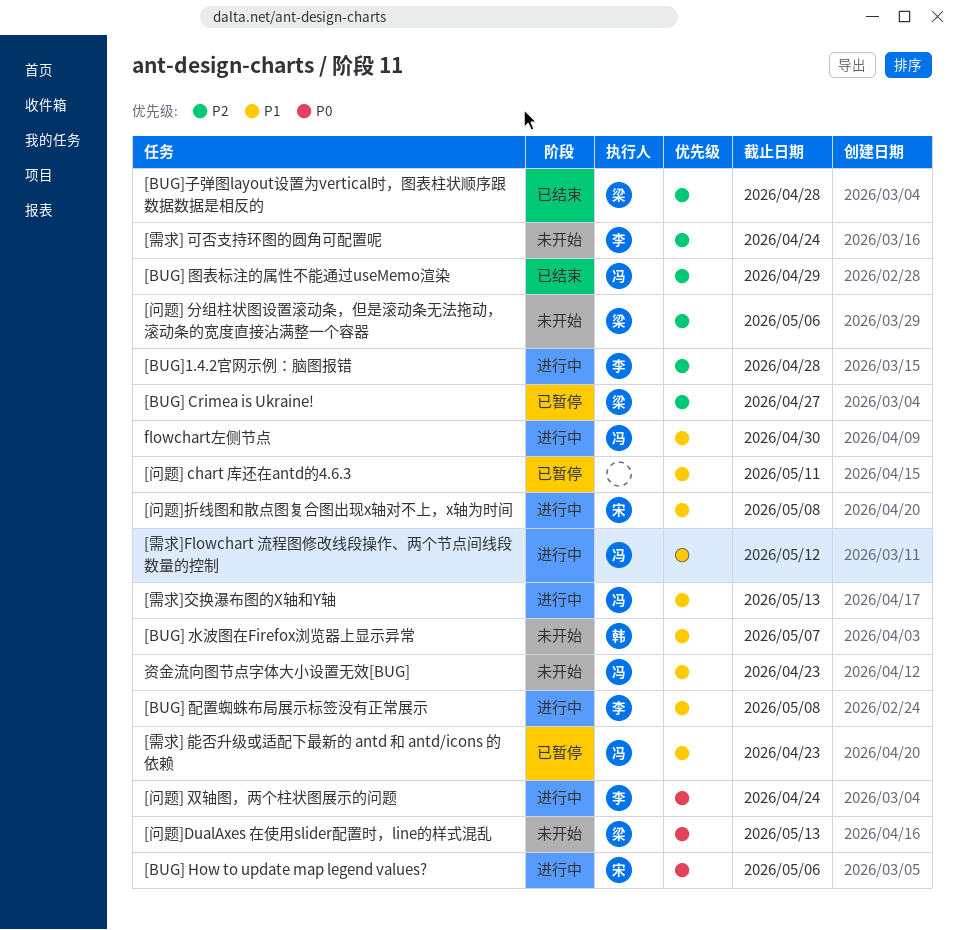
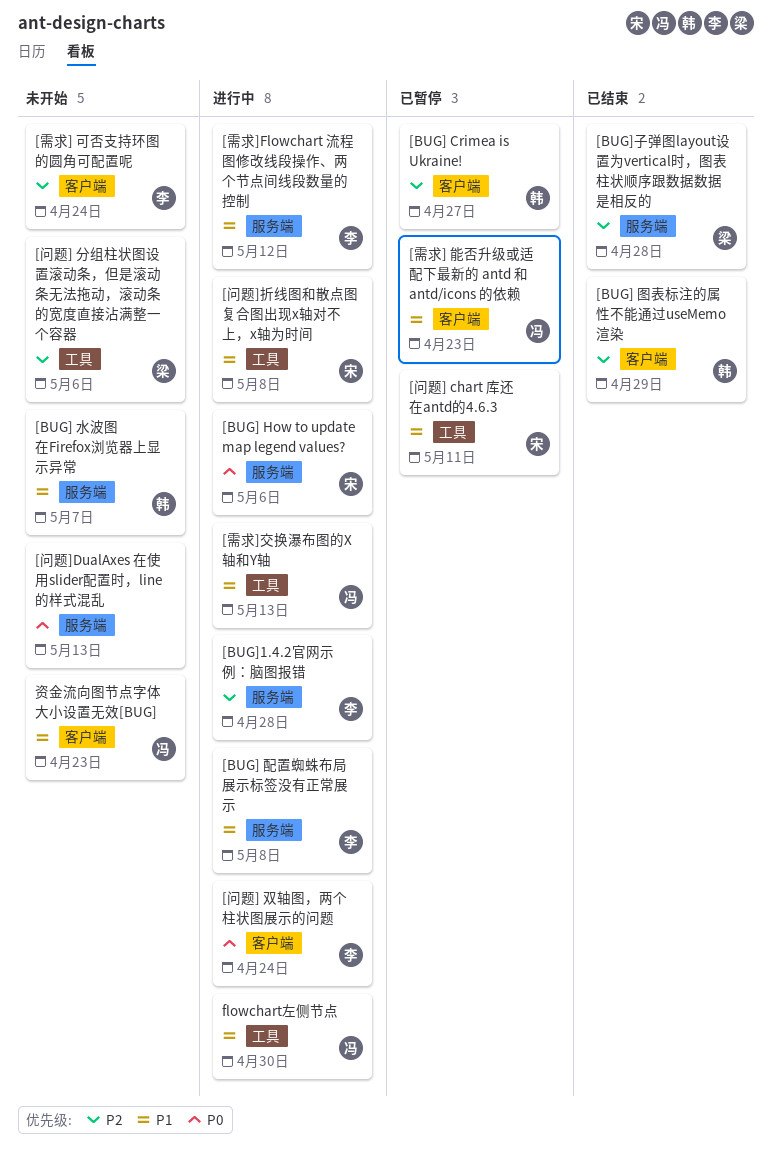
[BUG] Crimea is Ukraine!, owner: 梁 -> 韩
[BUG] 图表标注的属性不能通过useMemo渲染, owner: 冯 -> 韩
[问题] chart 库还在antd的4.6.3, owner: none -> 宋
[问题]DualAxes 在使用slider配置时，line的样式混乱, owner: 梁 -> none
[需求]Flowchart 流程图修改线段操作、两个节点间线段数量的控制, owner: 冯 -> 李

